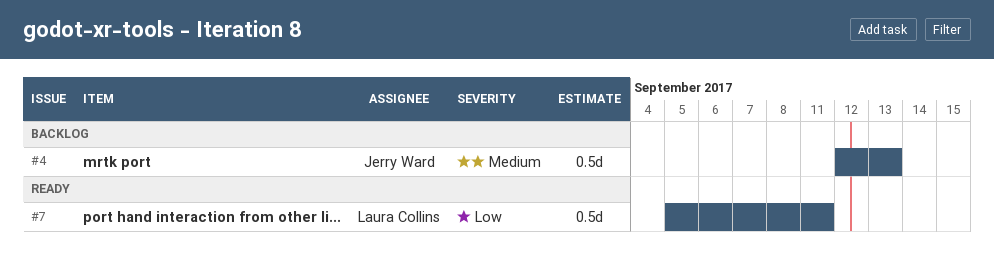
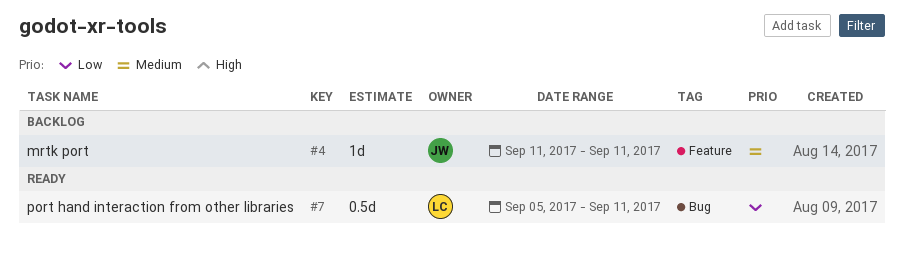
#4, estimate: 0.5d -> 1d
#4, start: Sep 12 -> Sep 11
#4, due: Sep 13 -> Sep 11

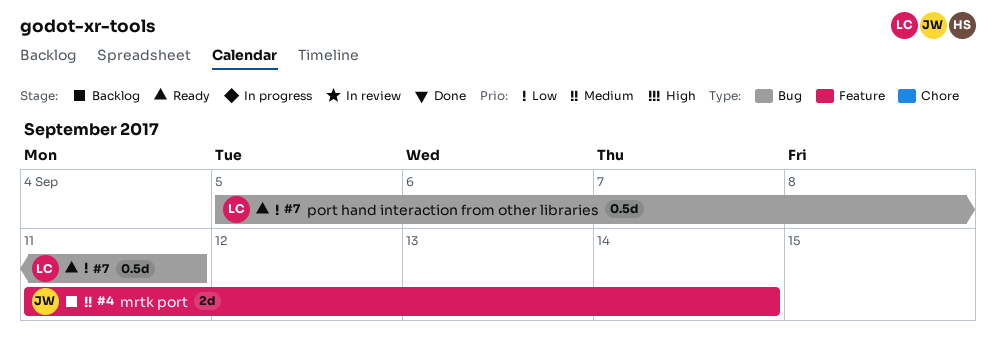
#4, estimate: 1d -> 2d
#4, due: Sep 11 -> Sep 14

